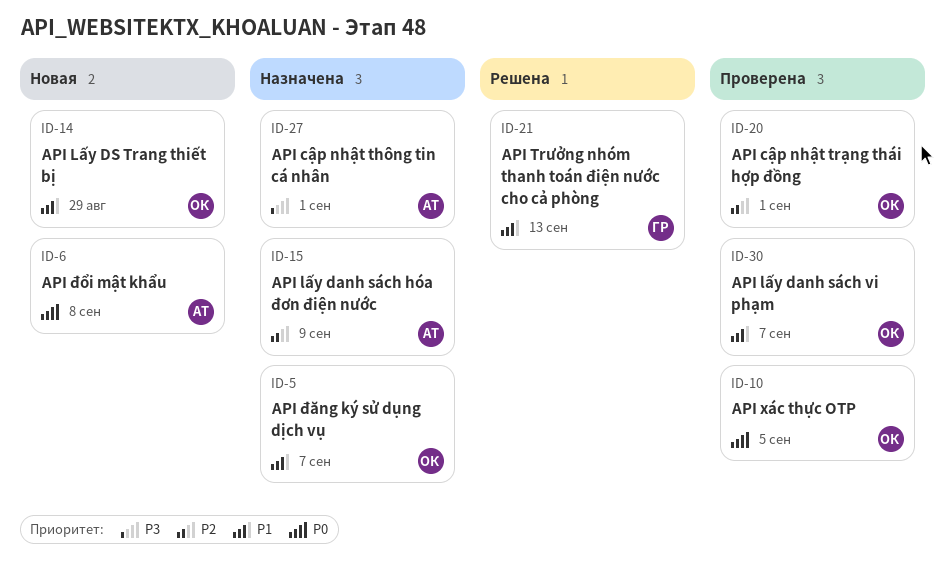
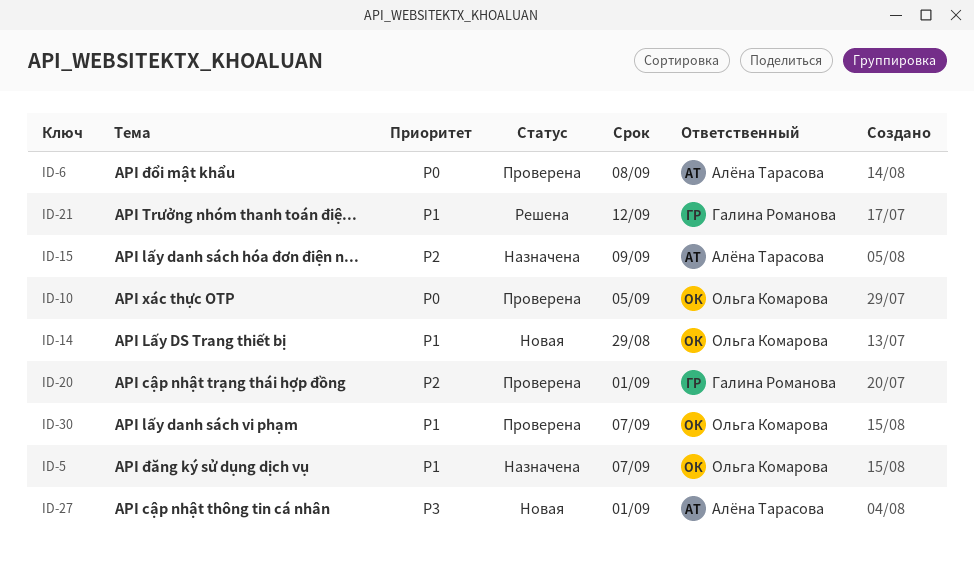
ID-6, status: Новая -> Проверена
ID-20, owner: Ольга Комарова -> Галина Романова
ID-21, due: Sep 13 -> Sep 12
ID-27, status: Назначена -> Новая

